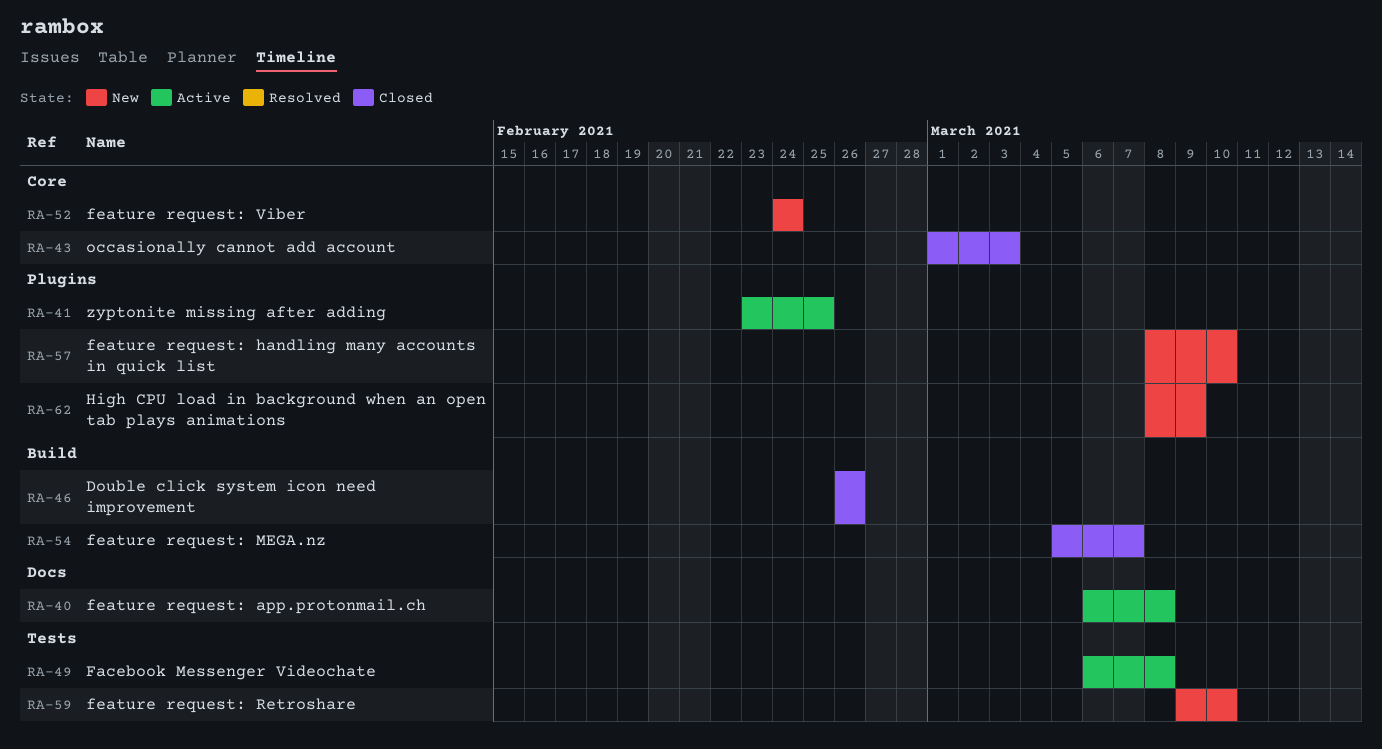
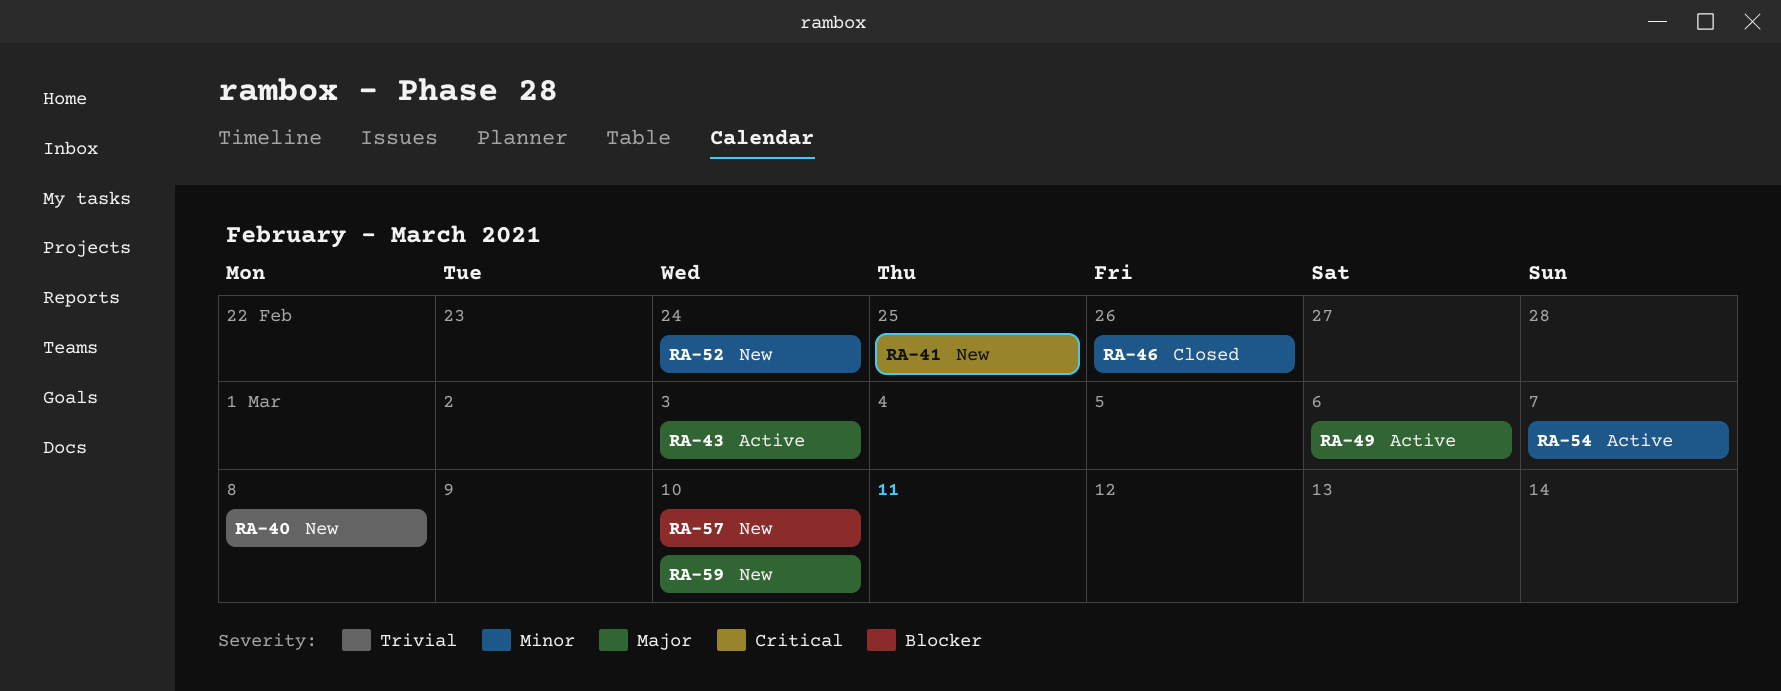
RA-40, status: Active -> New
RA-41, status: Active -> New
RA-43, status: Closed -> Active
RA-49, due: Mar 8 -> Mar 6
RA-54, status: Closed -> Active
RA-62: present -> none

